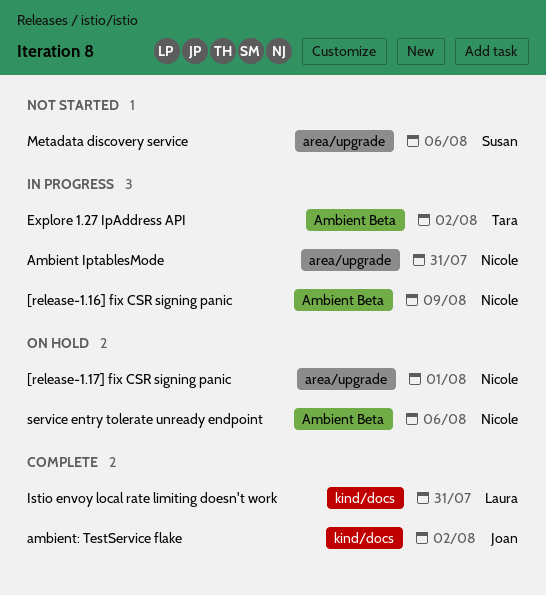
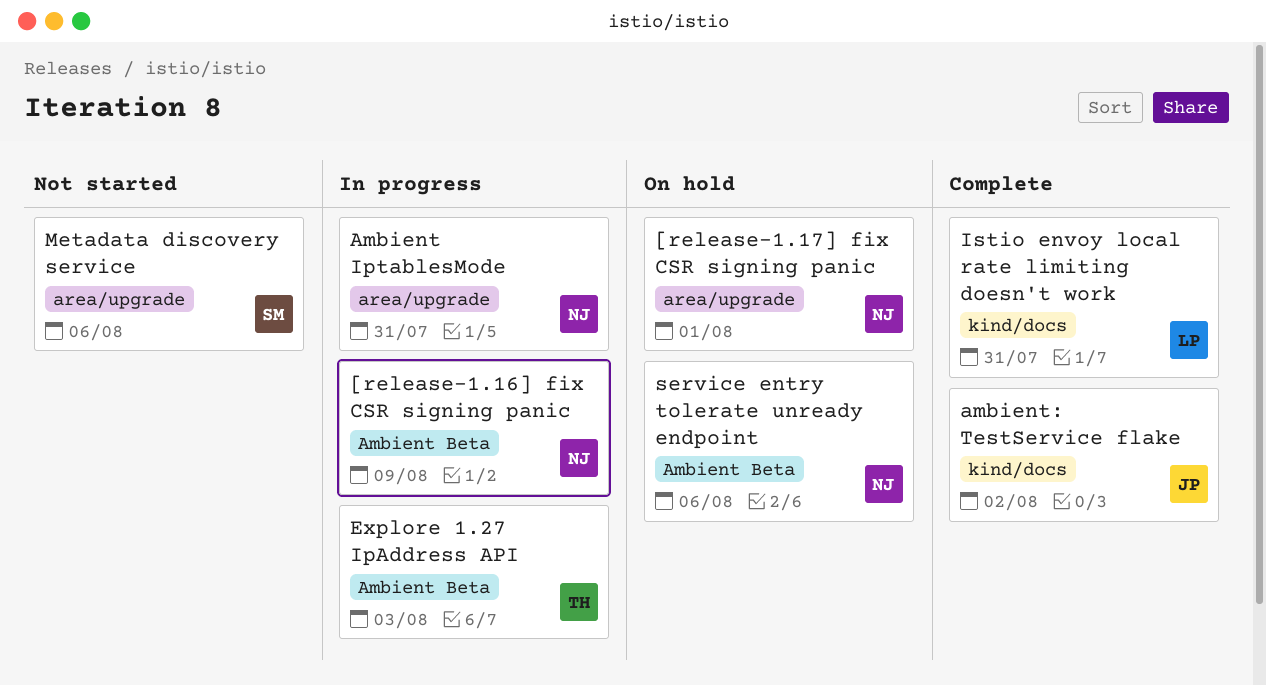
Explore 1.27 IpAddress API, due: Aug 2 -> Aug 3

